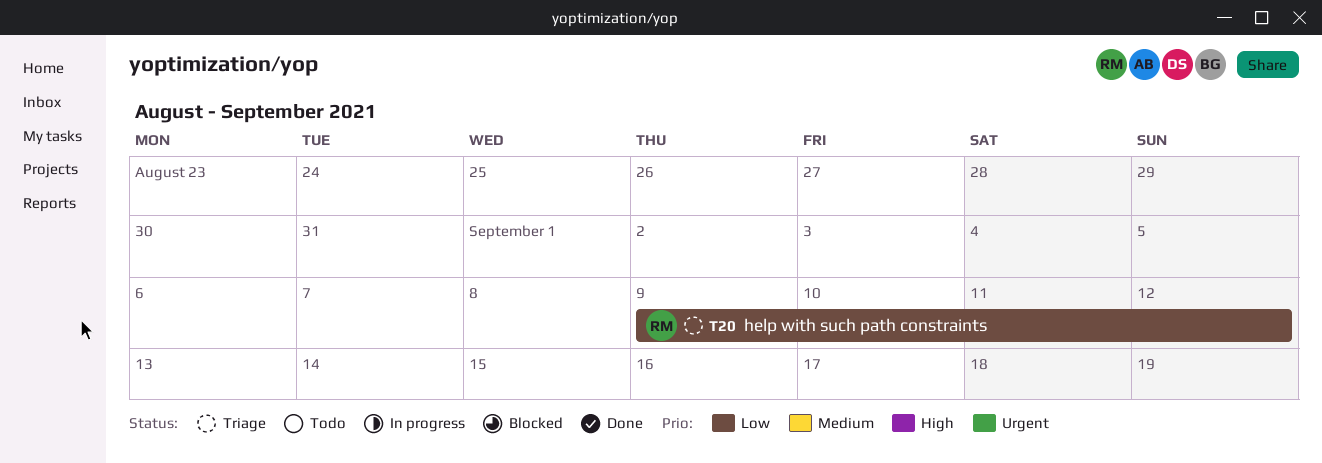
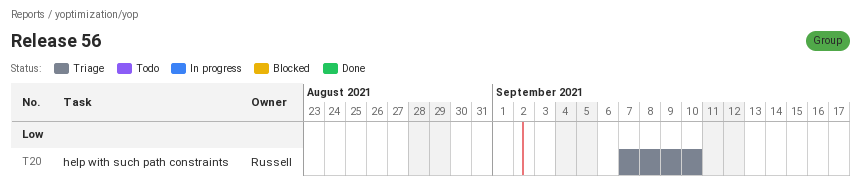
T20, start: Sep 9 -> Sep 7
T20, due: Sep 12 -> Sep 10

